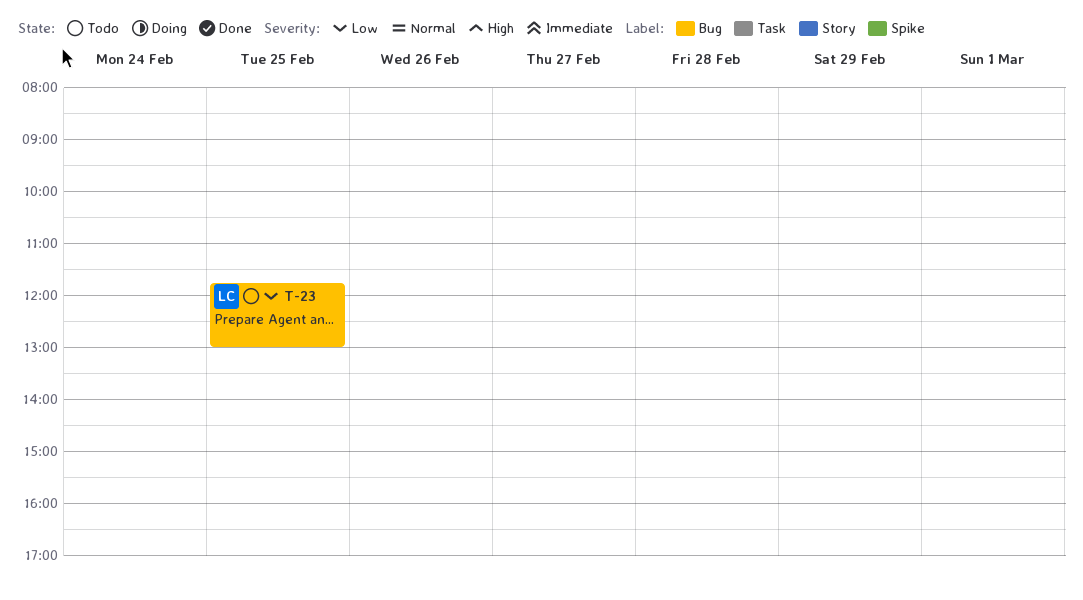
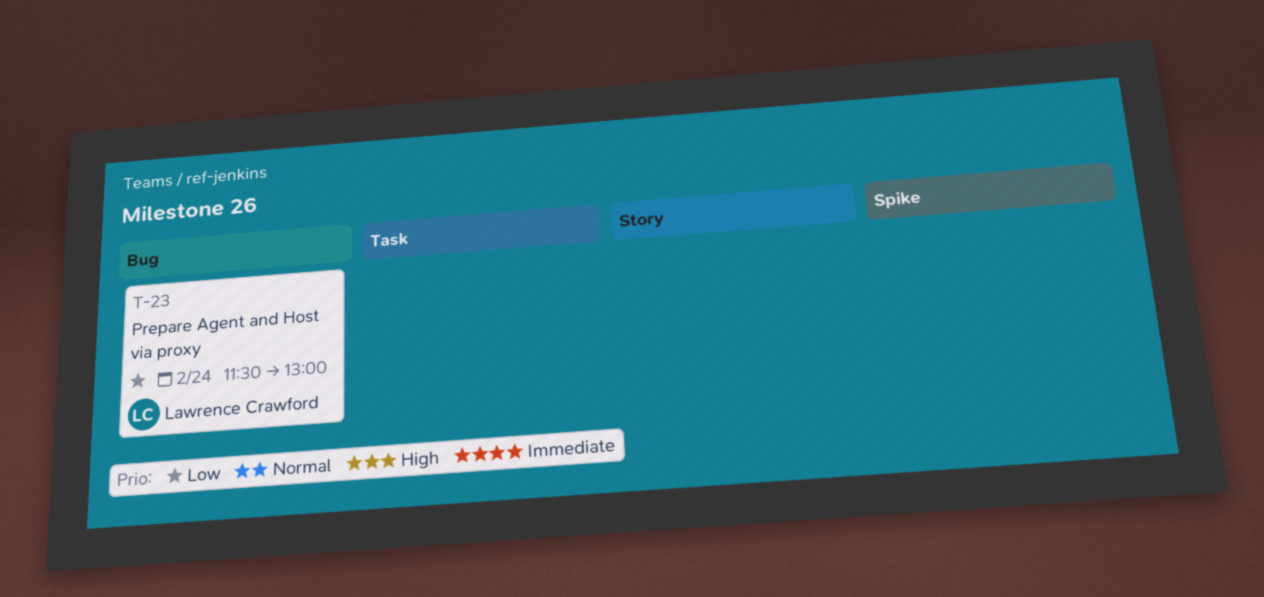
T-23, day: Feb 25 -> Feb 24
T-23, begins: 11:45 -> 11:30

